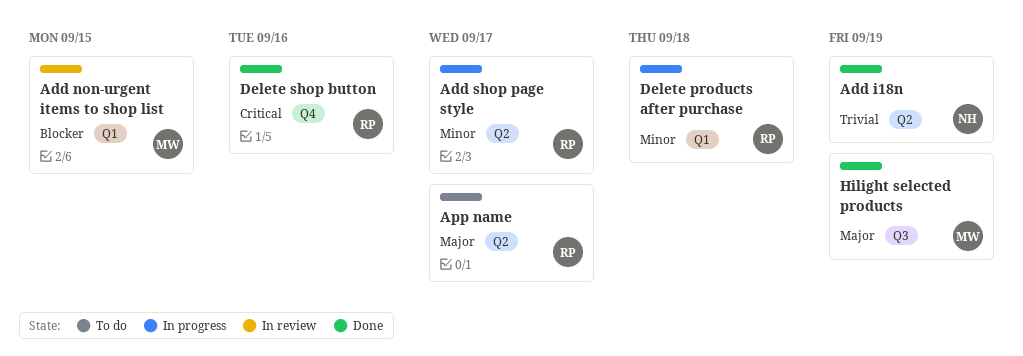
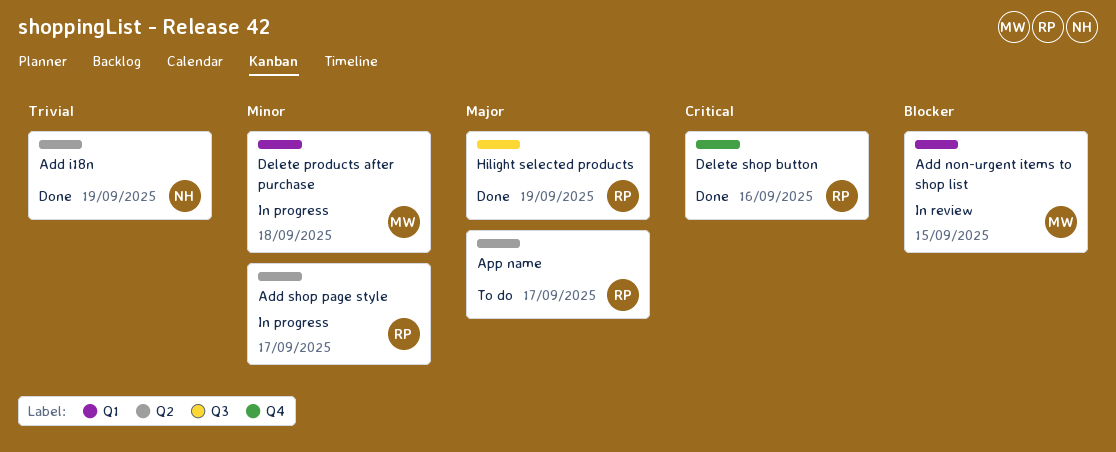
Delete products after purchase, owner: RP -> MW
Hilight selected products, owner: MW -> RP

